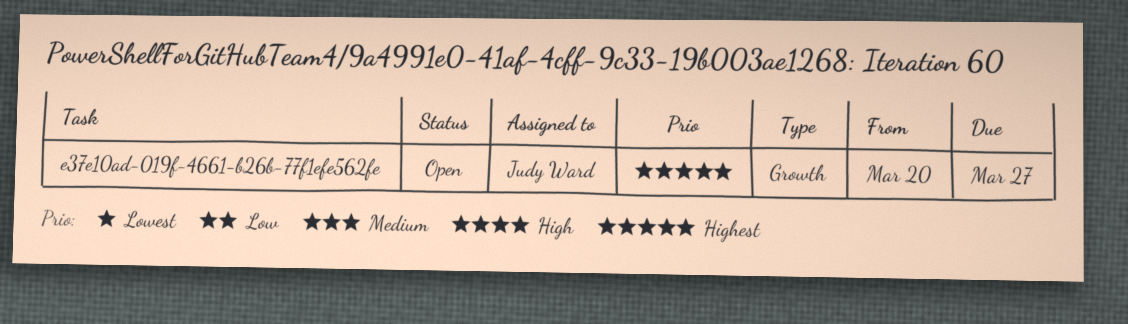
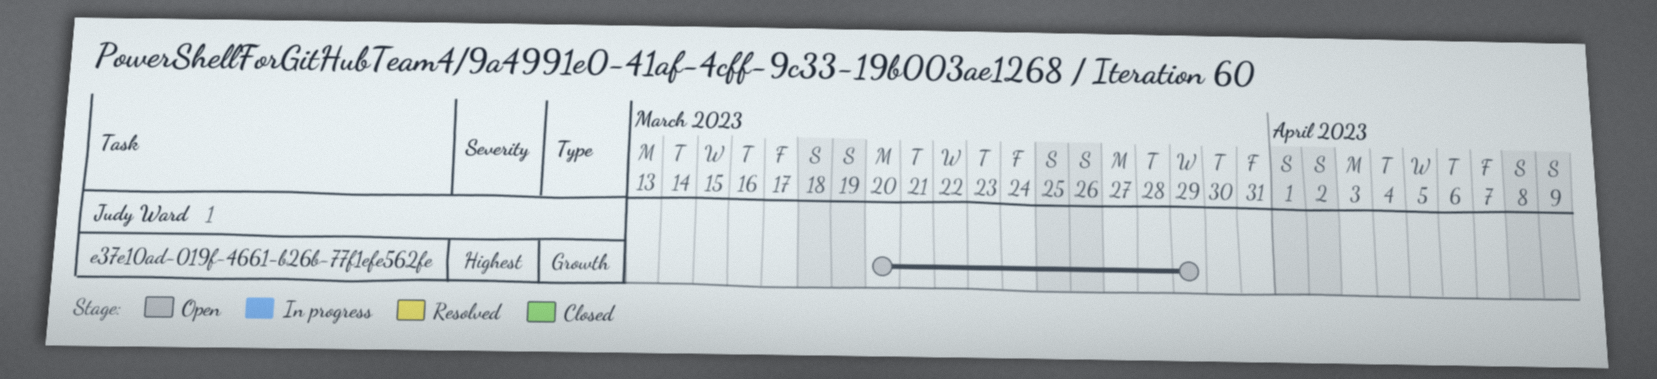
e37e10ad-019f-4661-b26b-77f1efe562fe, due: Mar 27 -> Mar 29

